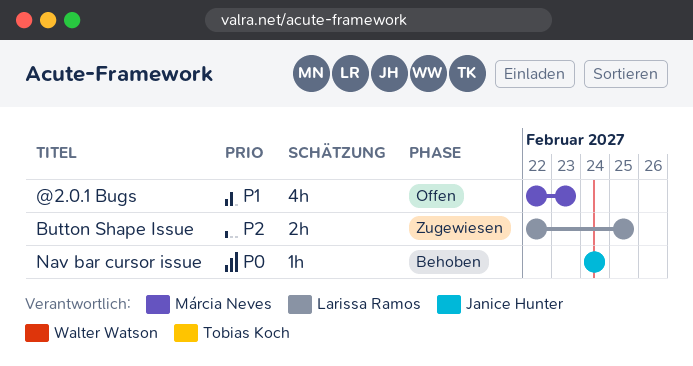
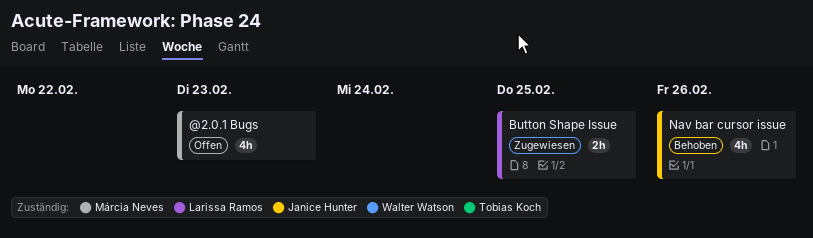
Nav bar cursor issue, estimate: 1h -> 4h
Nav bar cursor issue, due: Feb 24 -> Feb 26

